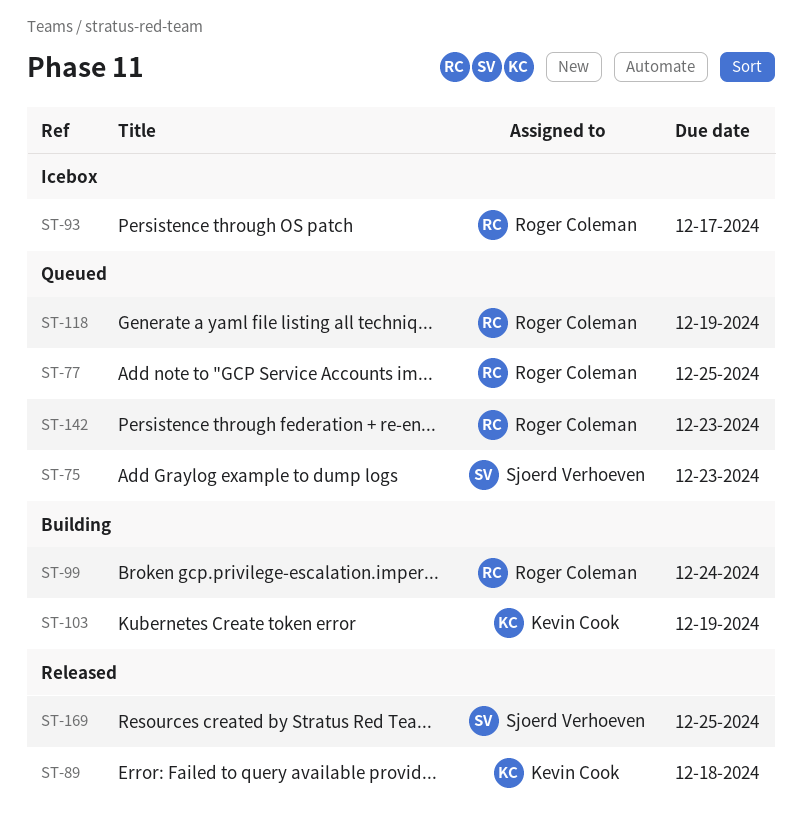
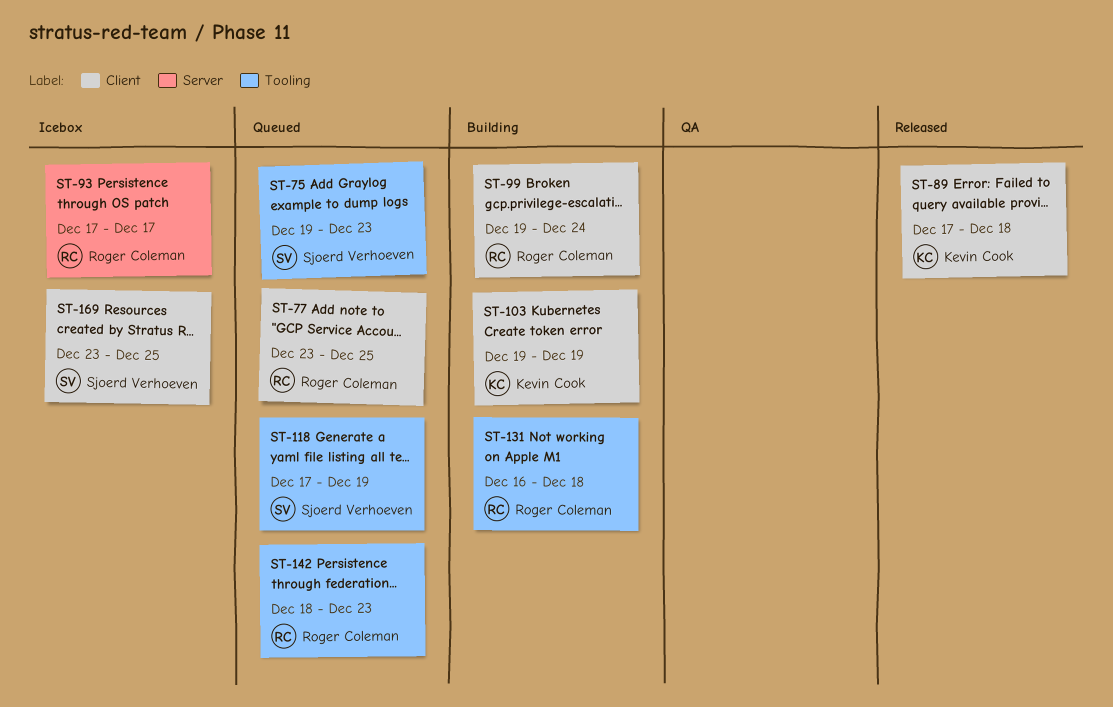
ST-118, owner: Roger Coleman -> Sjoerd Verhoeven
ST-131: none -> present
ST-169, status: Released -> Icebox

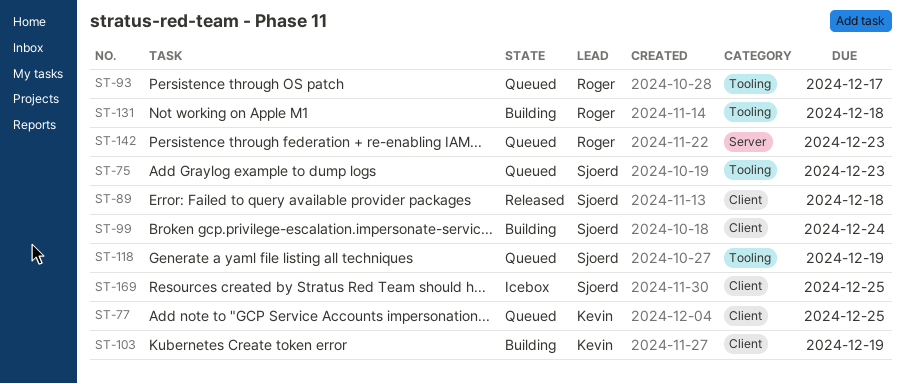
ST-77, owner: Roger Coleman -> Kevin Cook
ST-89, owner: Kevin Cook -> Sjoerd Verhoeven
ST-93, status: Icebox -> Queued
ST-93, label: Server -> Tooling
ST-99, owner: Roger Coleman -> Sjoerd Verhoeven
ST-142, label: Tooling -> Server

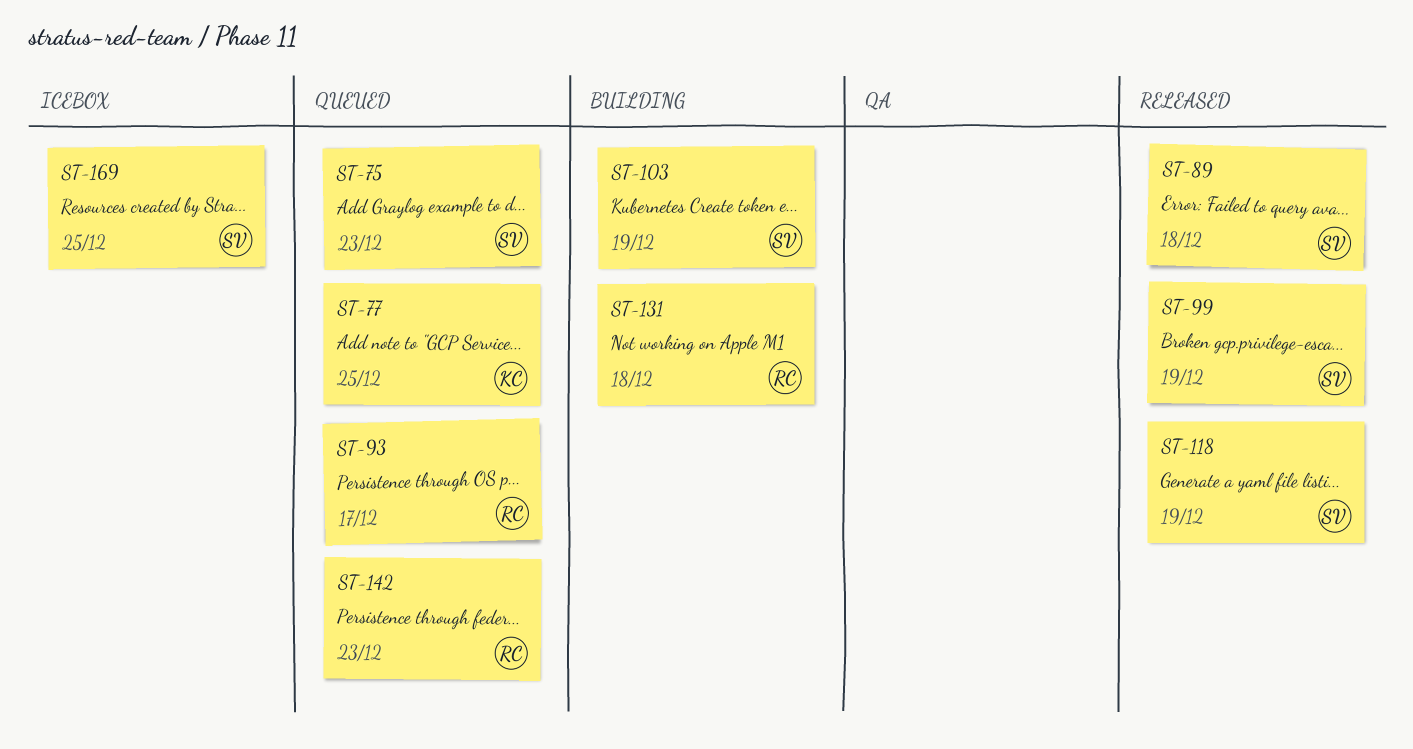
ST-99, status: Building -> Released
ST-99, due: Dec 24 -> Dec 19
ST-103, owner: Kevin -> Sjoerd
ST-118, status: Queued -> Released

